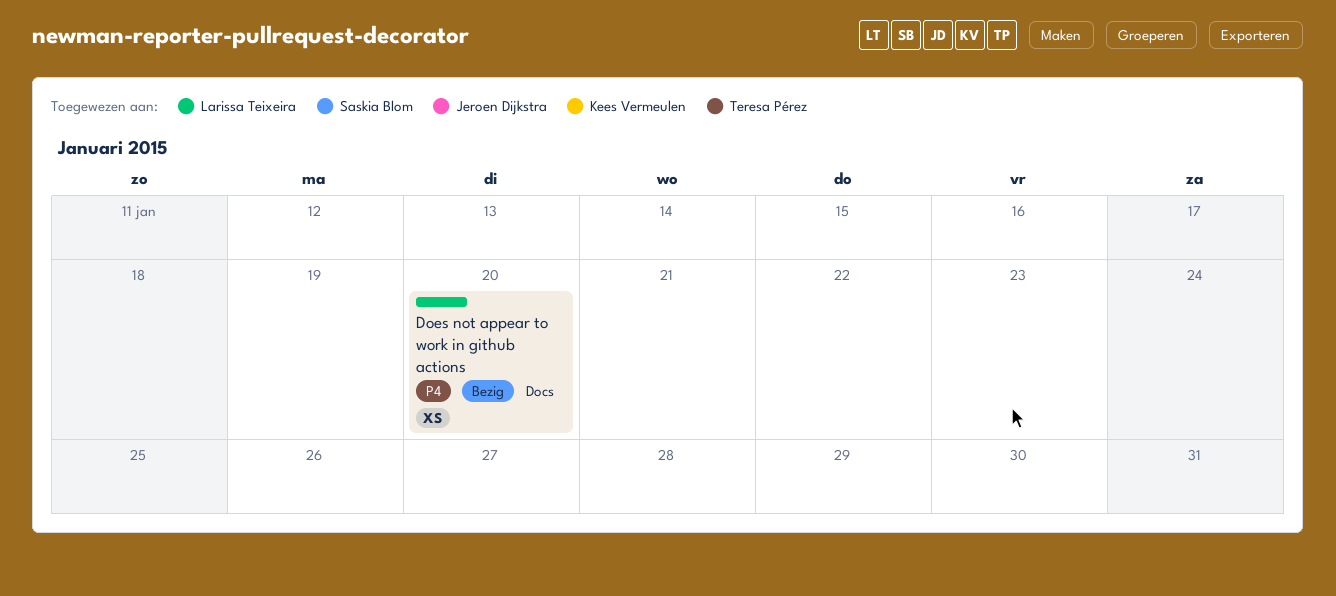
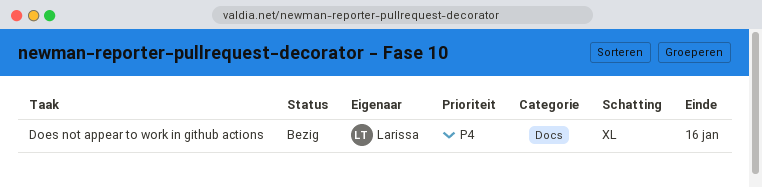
Does not appear to work in github actions, estimate: XS -> XL
Does not appear to work in github actions, due: Jan 20 -> Jan 16

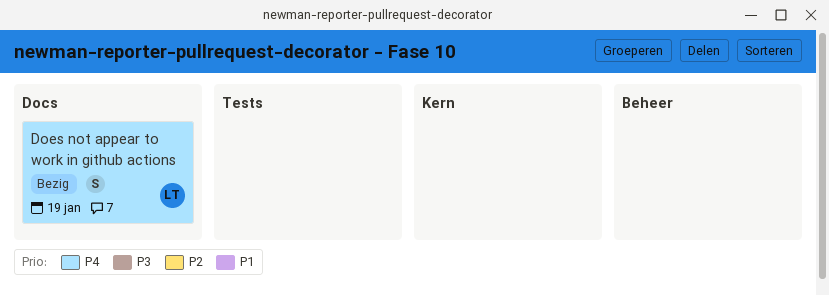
Does not appear to work in github actions, estimate: XL -> S
Does not appear to work in github actions, due: Jan 16 -> Jan 19

